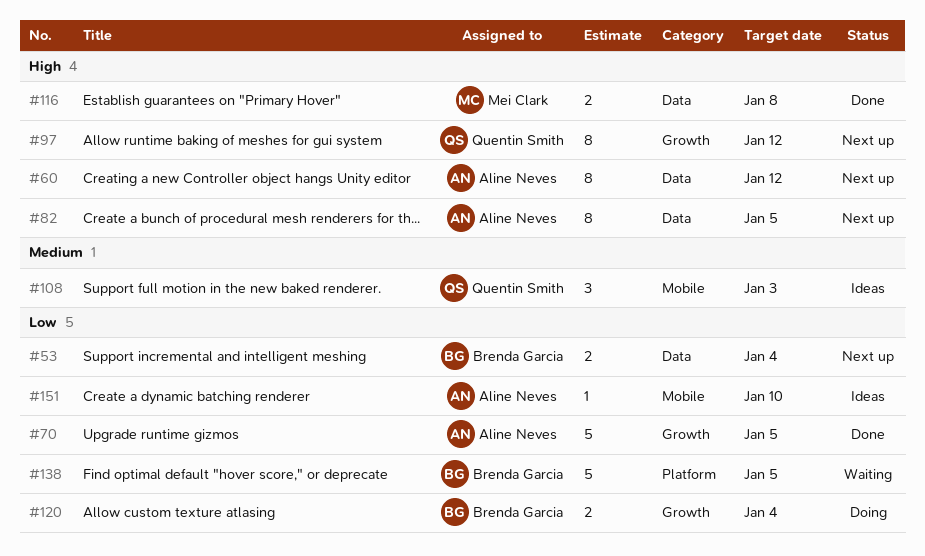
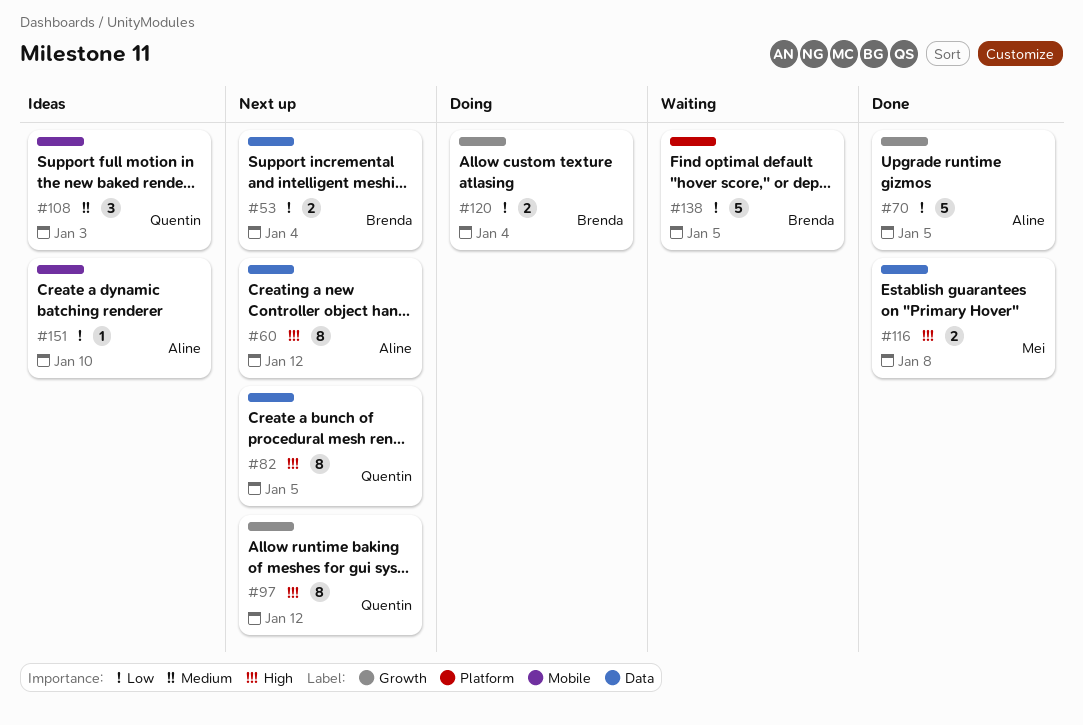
#82, owner: Aline Neves -> Quentin Smith

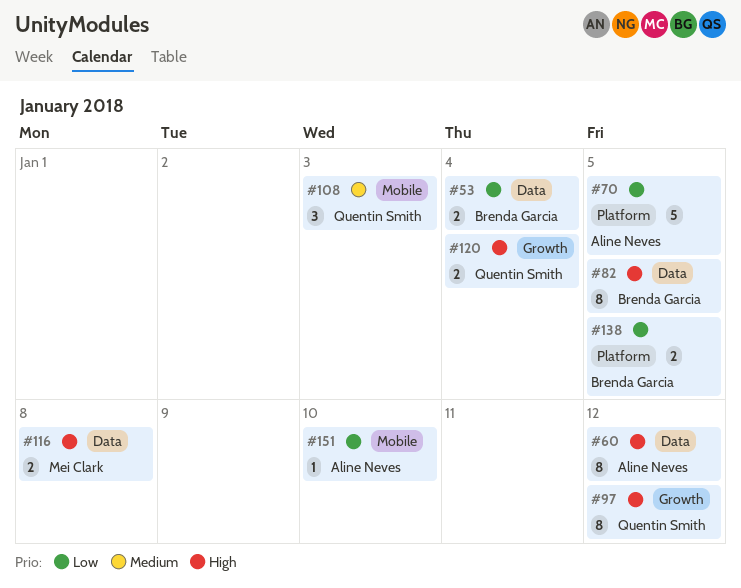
#70, label: Growth -> Platform
#82, owner: Quentin Smith -> Brenda Garcia
#120, owner: Brenda Garcia -> Quentin Smith
#120, priority: Low -> High
#138, estimate: 5 -> 2

